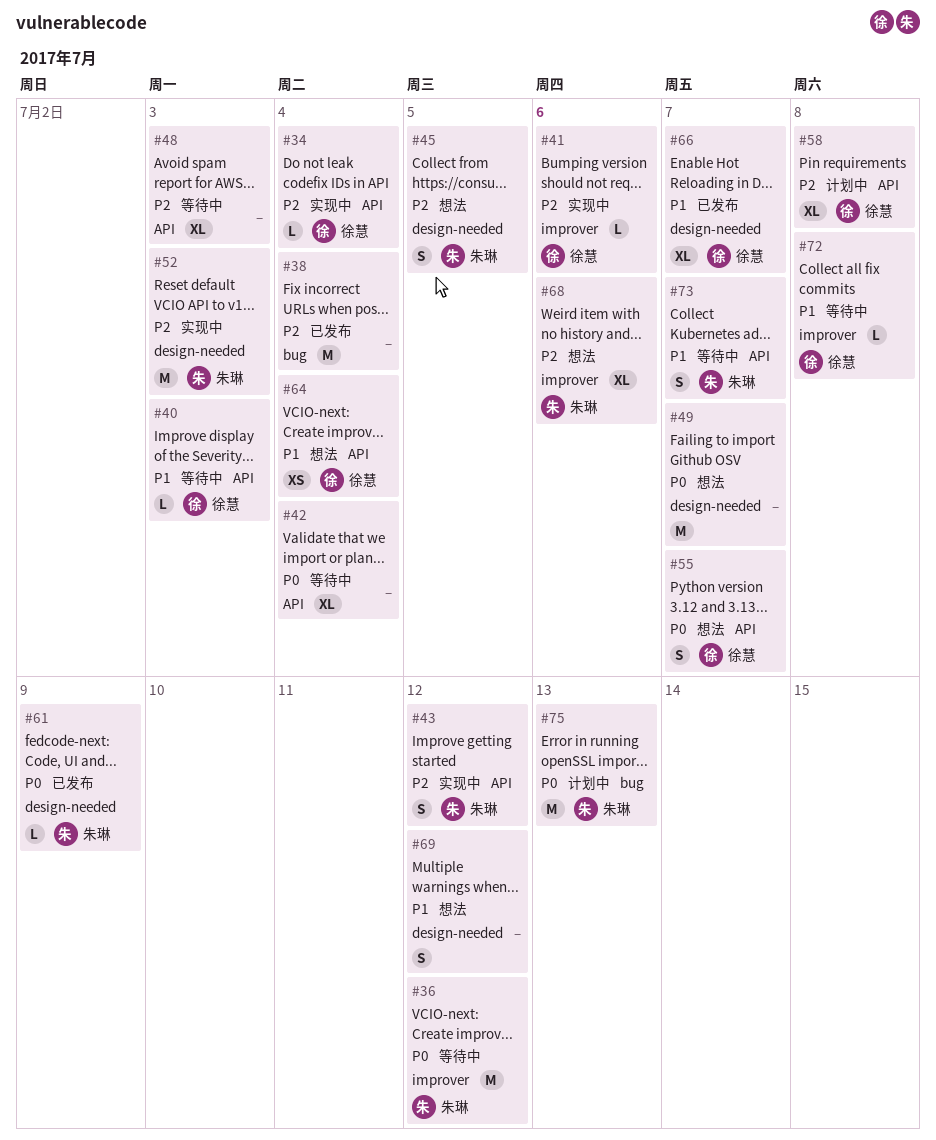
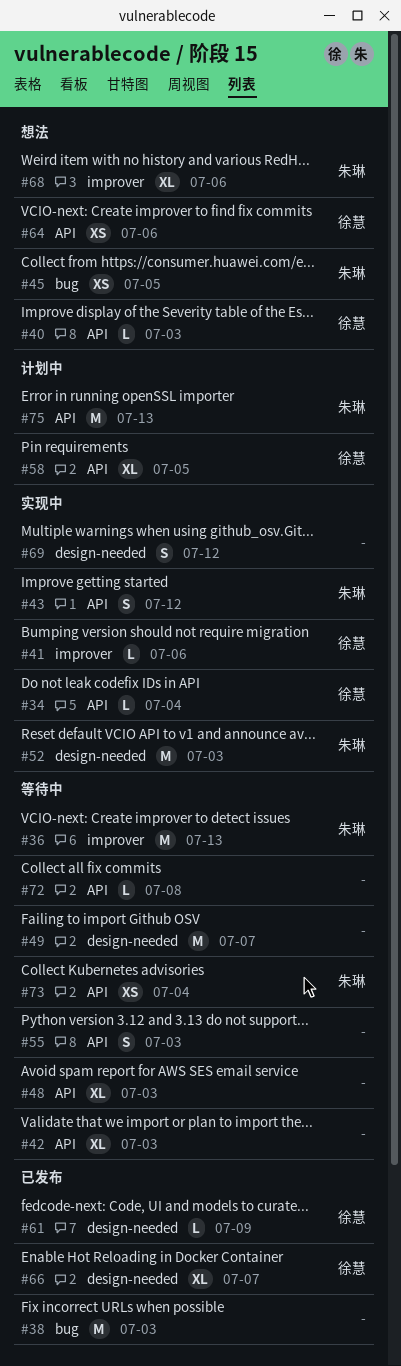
#36, due: Jul 12 -> Jul 13
#38, due: Jul 4 -> Jul 3
#40, status: 等待中 -> 想法
#42, due: Jul 4 -> Jul 3
#45, label: design-needed -> bug
#45, estimate: S -> XS
#49, status: 想法 -> 等待中
#55, status: 想法 -> 等待中
#55, owner: 徐慧 -> none
#55, due: Jul 7 -> Jul 3
#58, due: Jul 8 -> Jul 5
#61, owner: 朱琳 -> 徐慧
#64, due: Jul 4 -> Jul 6
#69, status: 想法 -> 实现中
#72, owner: 徐慧 -> none
#72, label: improver -> API
#73, estimate: S -> XS
#73, due: Jul 7 -> Jul 4
#75, label: bug -> API

